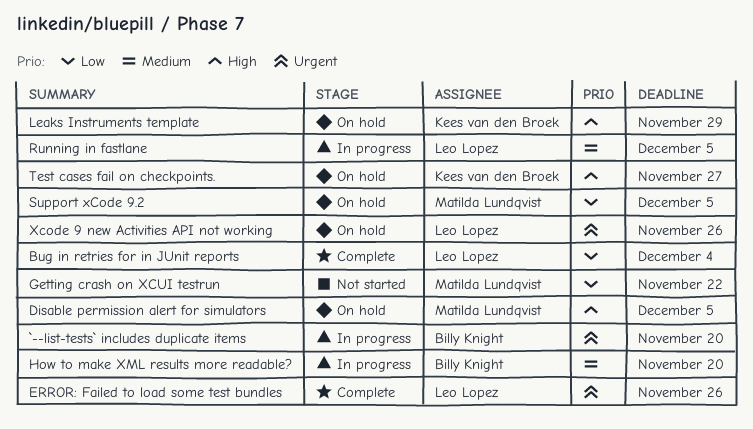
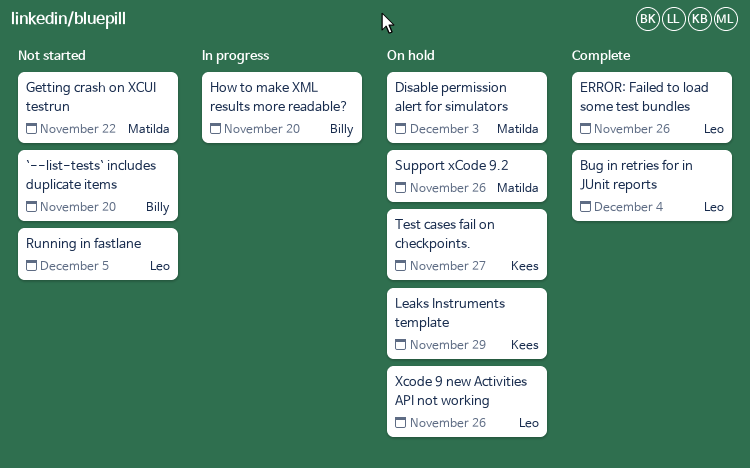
`--list-tests` includes duplicate items, status: In progress -> Not started
Disable permission alert for simulators, due: Dec 5 -> Dec 3
Running in fastlane, status: In progress -> Not started
Support xCode 9.2, due: Dec 5 -> Nov 26

